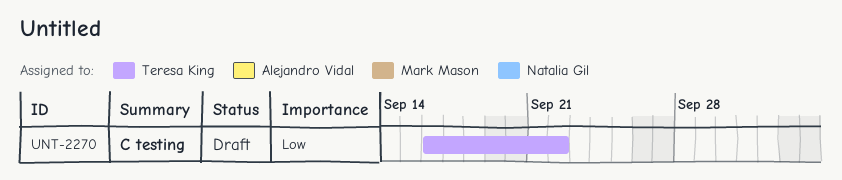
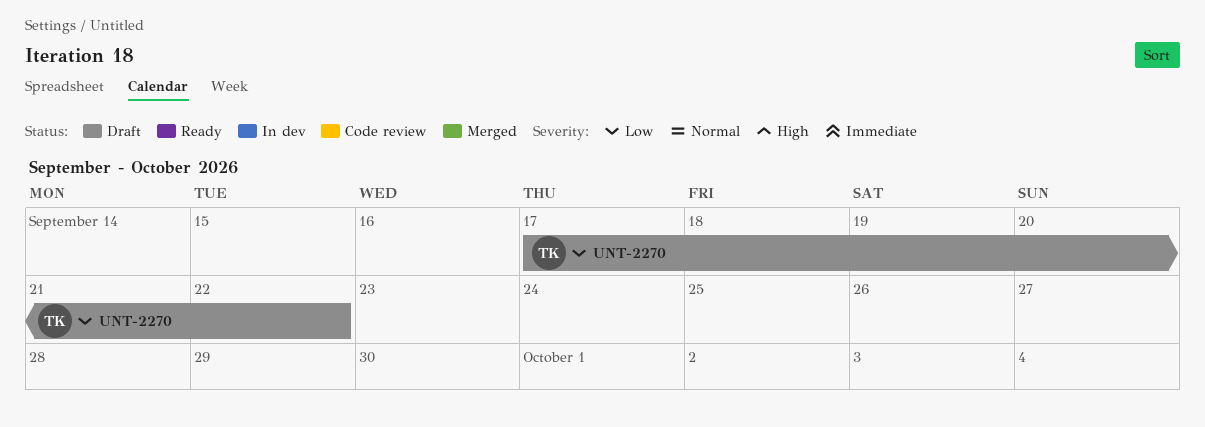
UNT-2270, start: Sep 16 -> Sep 17

